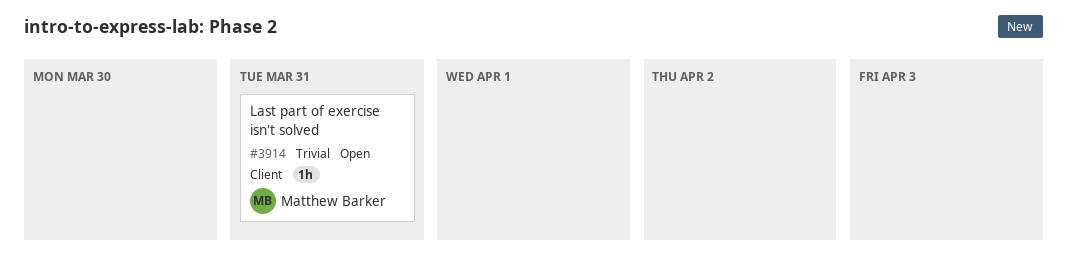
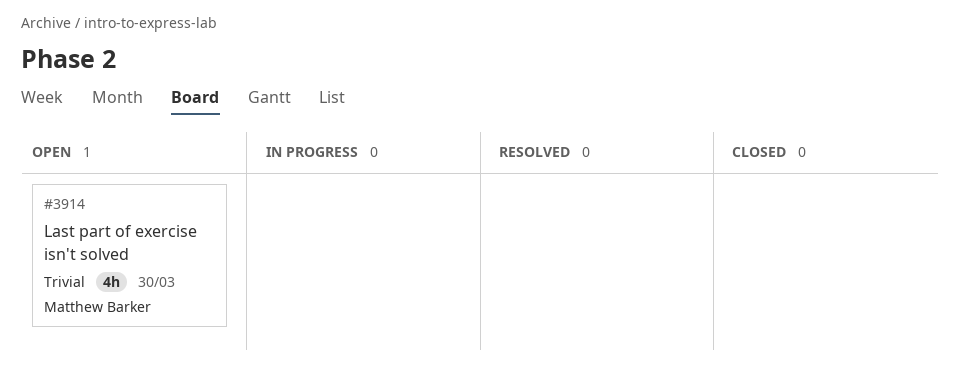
#3914, estimate: 1h -> 4h
#3914, due: Mar 31 -> Mar 30

